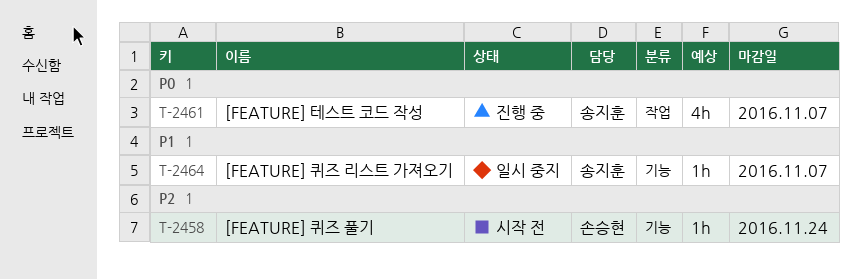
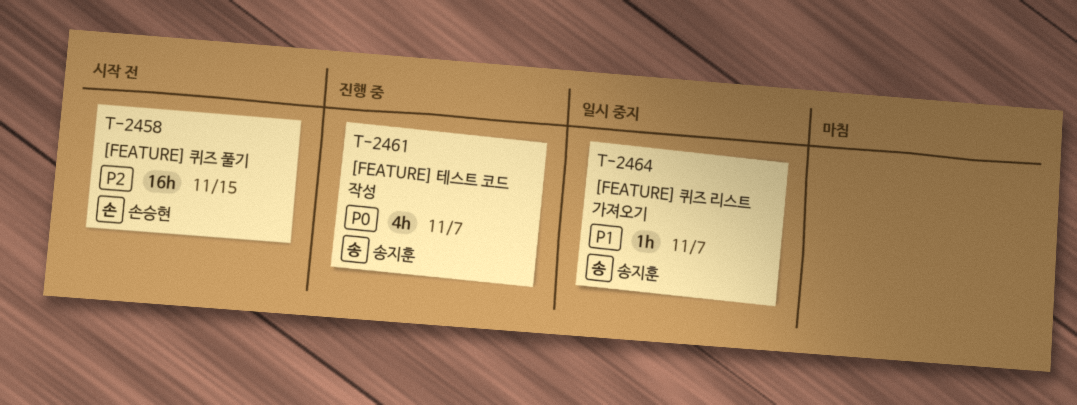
T-2458, estimate: 1h -> 16h
T-2458, due: Nov 24 -> Nov 15

